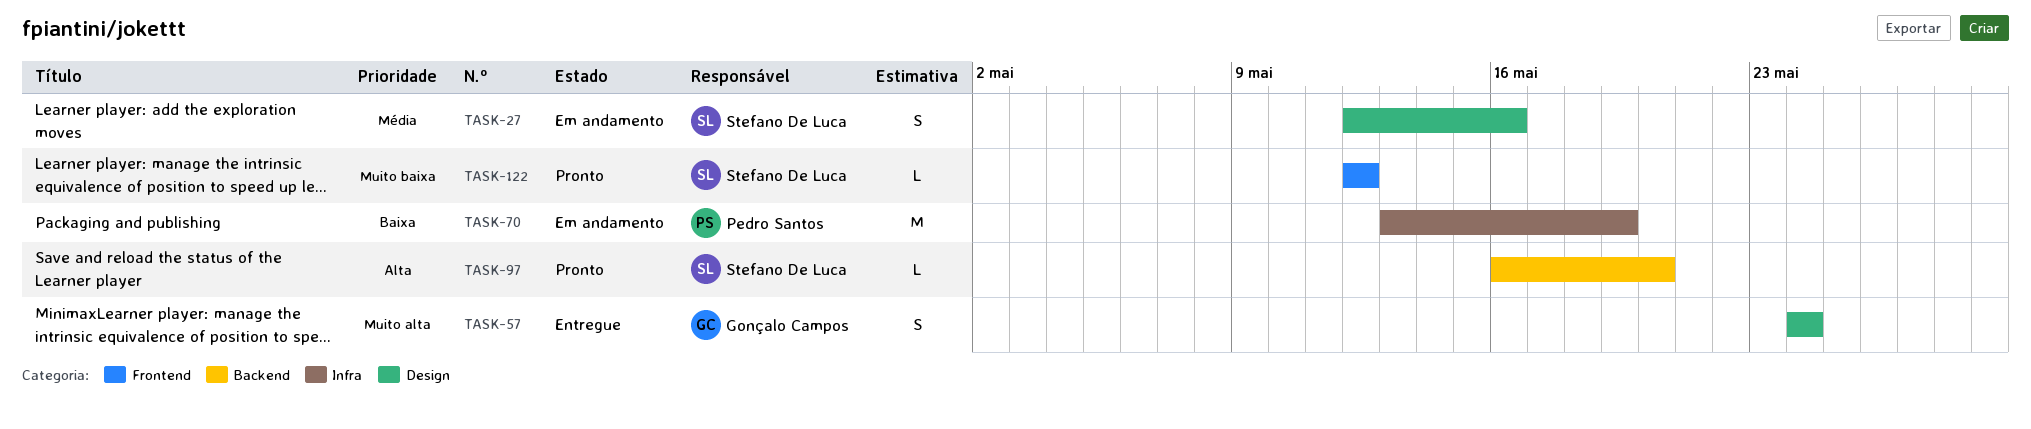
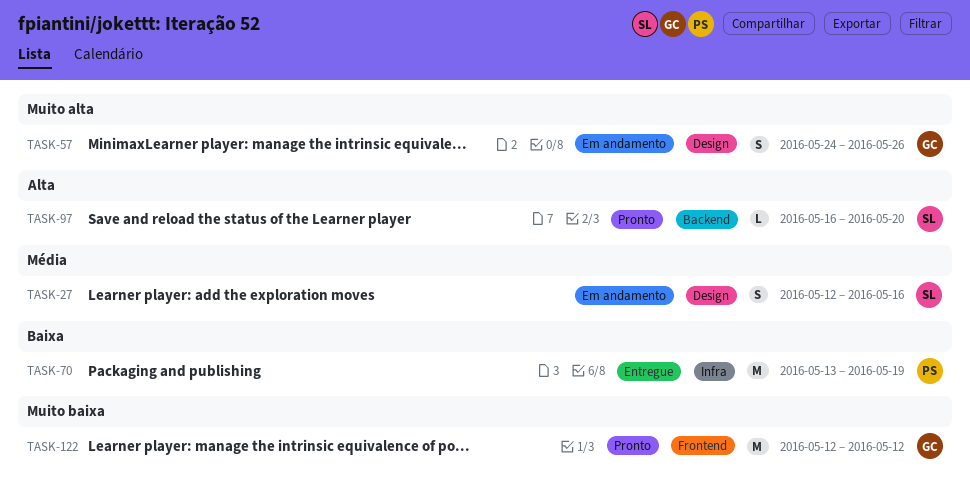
TASK-57, status: Entregue -> Em andamento
TASK-57, due: May 24 -> May 26
TASK-70, status: Em andamento -> Entregue
TASK-122, owner: Stefano De Luca -> Gonçalo Campos
TASK-122, estimate: L -> M

